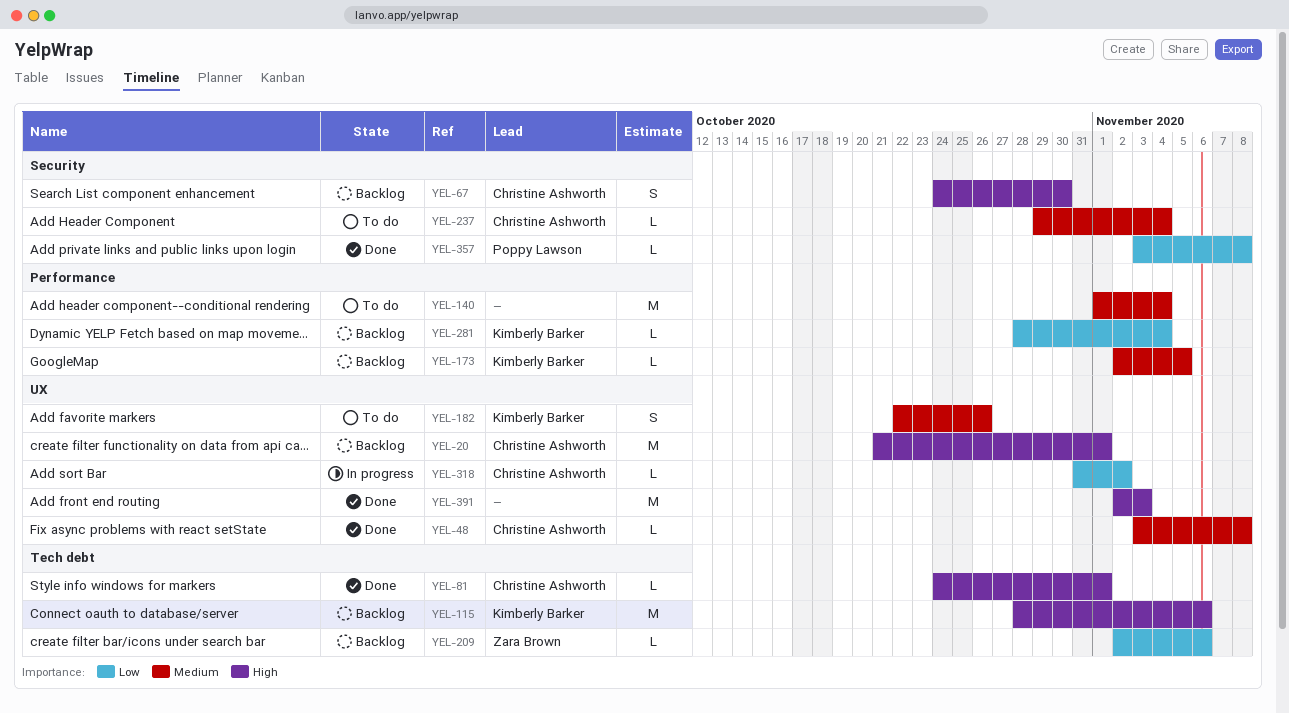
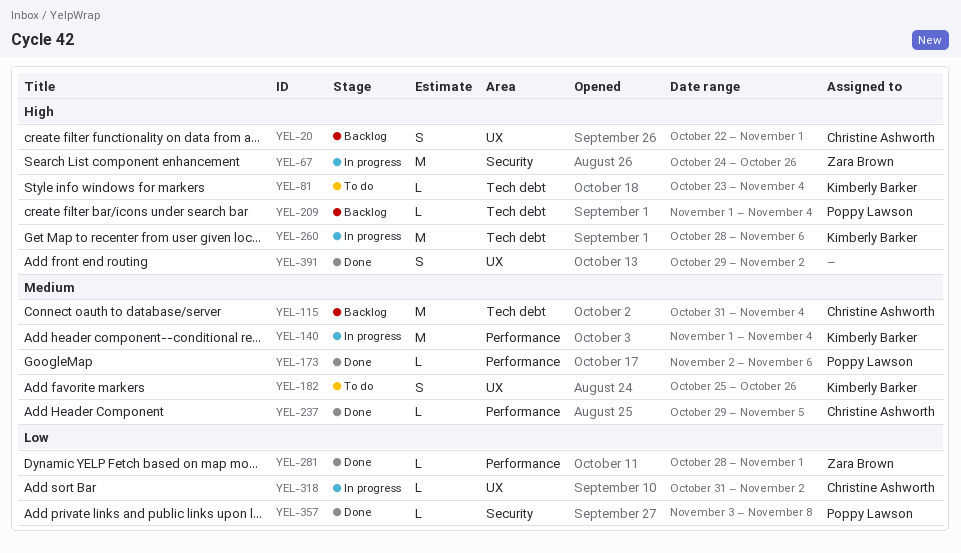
YEL-20, estimate: M -> S
YEL-20, start: Oct 21 -> Oct 22
YEL-48: present -> none
YEL-67, status: Backlog -> In progress
YEL-67, owner: Christine Ashworth -> Zara Brown
YEL-67, estimate: S -> M
YEL-67, due: Oct 30 -> Oct 26
YEL-81, status: Done -> To do
YEL-81, owner: Christine Ashworth -> Kimberly Barker
YEL-81, start: Oct 24 -> Oct 23
YEL-81, due: Nov 1 -> Nov 4
YEL-115, owner: Kimberly Barker -> Christine Ashworth
YEL-115, priority: High -> Medium
YEL-115, start: Oct 28 -> Oct 31
YEL-115, due: Nov 6 -> Nov 4
YEL-140, status: To do -> In progress
YEL-140, owner: none -> Kimberly Barker
YEL-173, status: Backlog -> Done
YEL-173, owner: Kimberly Barker -> Poppy Lawson
YEL-173, due: Nov 5 -> Nov 6
YEL-182, start: Oct 22 -> Oct 25
YEL-209, owner: Zara Brown -> Poppy Lawson
YEL-209, priority: Low -> High
YEL-209, start: Nov 2 -> Nov 1
YEL-209, due: Nov 6 -> Nov 4
YEL-237, status: To do -> Done
YEL-237, label: Security -> Performance
YEL-237, due: Nov 4 -> Nov 5
YEL-260: none -> present
YEL-281, status: Backlog -> Done
YEL-281, owner: Kimberly Barker -> Zara Brown
YEL-281, due: Nov 4 -> Nov 1
YEL-391, estimate: M -> S
YEL-391, start: Nov 2 -> Oct 29
YEL-391, due: Nov 3 -> Nov 2

